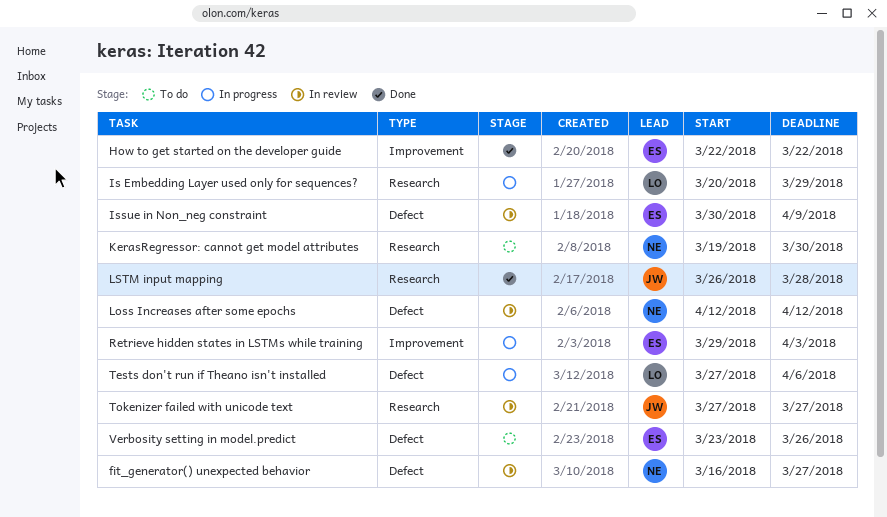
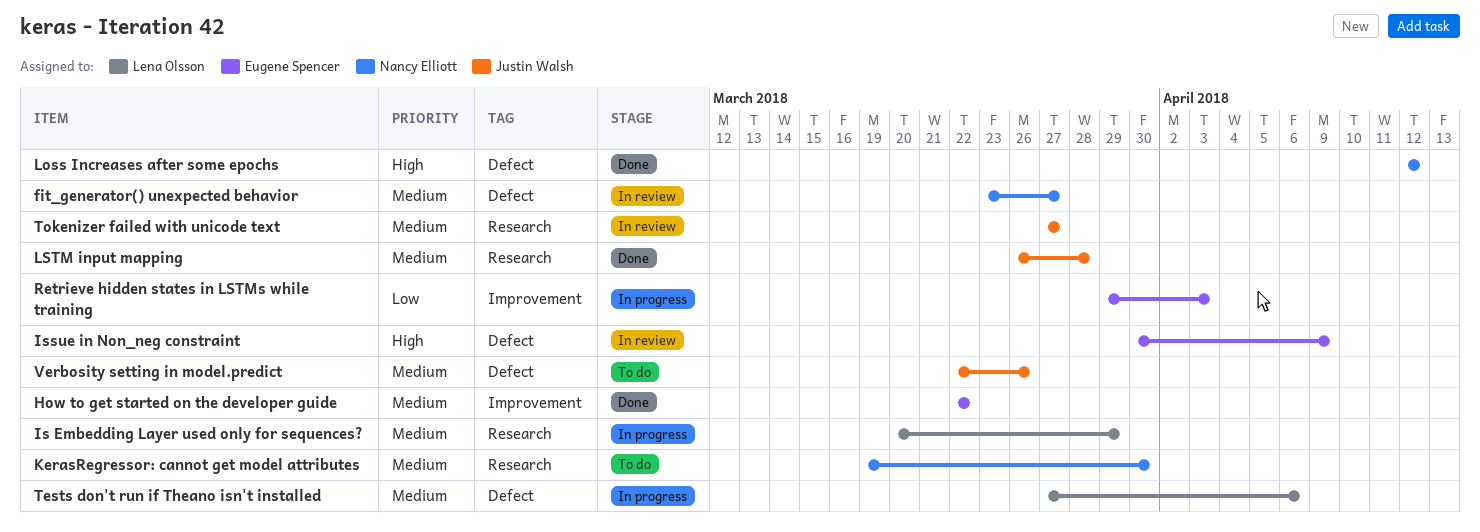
fit_generator() unexpected behavior, start: Mar 16 -> Mar 23
Loss Increases after some epochs, status: In review -> Done
Verbosity setting in model.predict, owner: Eugene Spencer -> Justin Walsh
Verbosity setting in model.predict, start: Mar 23 -> Mar 22

